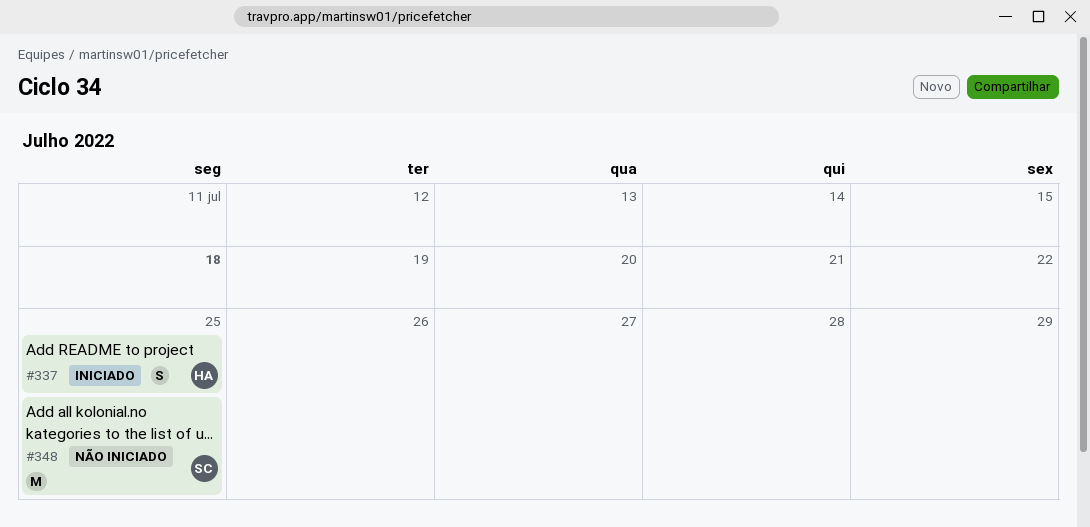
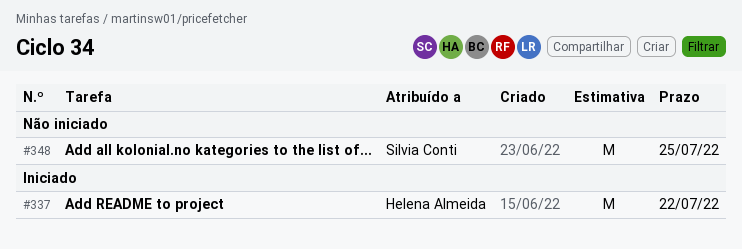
#337, estimate: S -> M
#337, due: Jul 25 -> Jul 22

